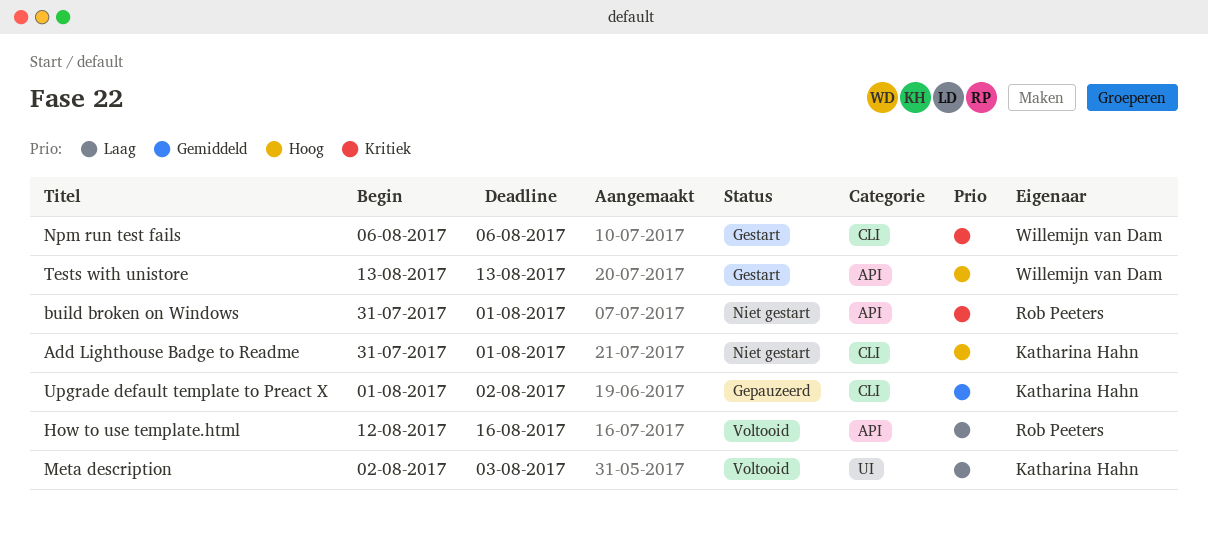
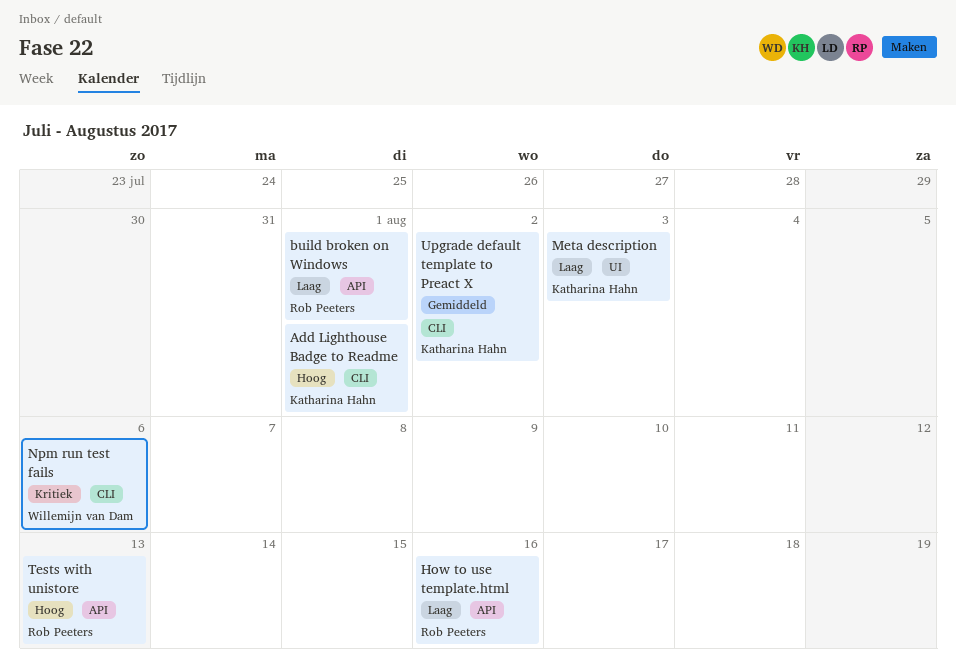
build broken on Windows, priority: Kritiek -> Laag
Tests with unistore, owner: Willemijn van Dam -> Rob Peeters

